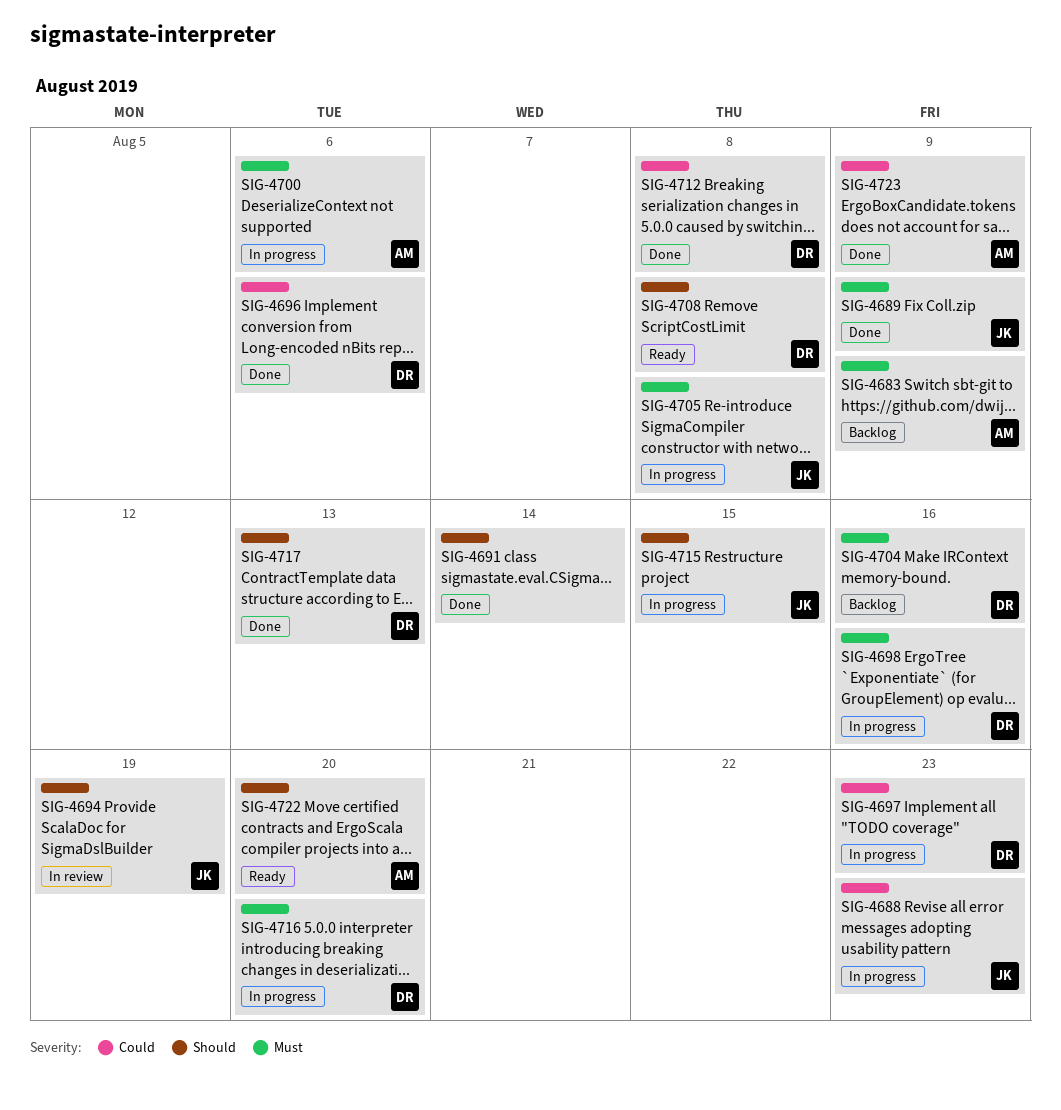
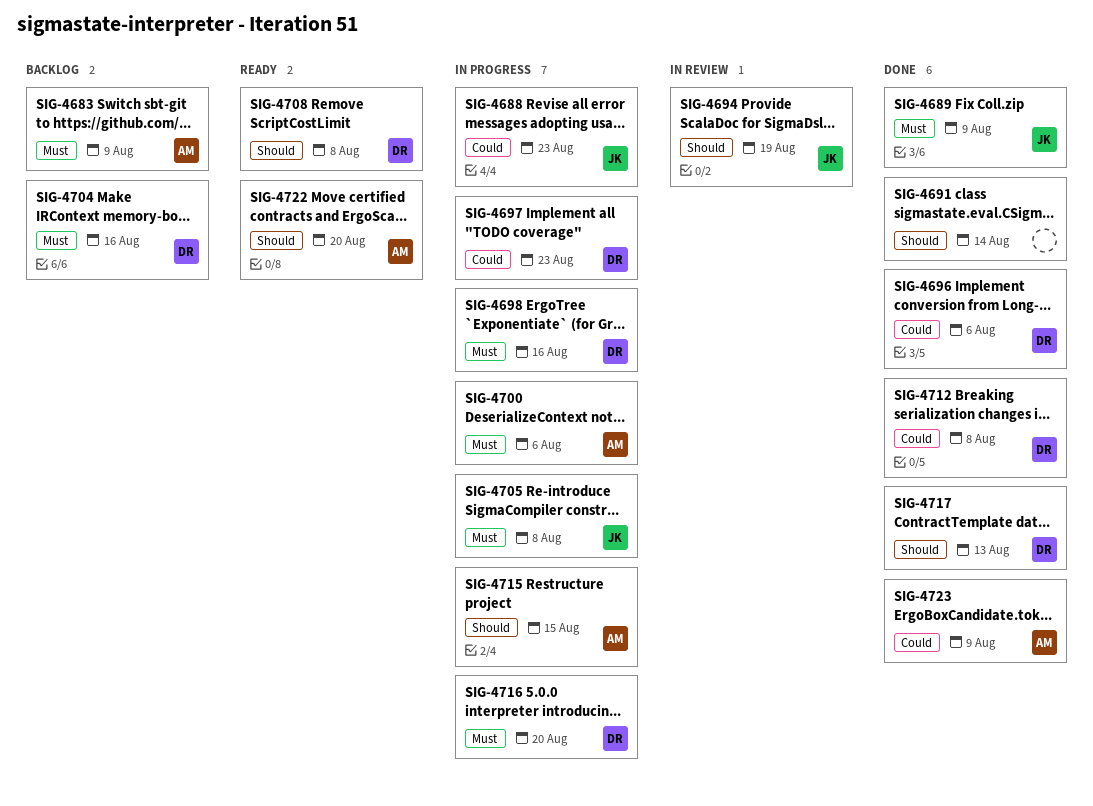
SIG-4715, owner: JK -> AM

